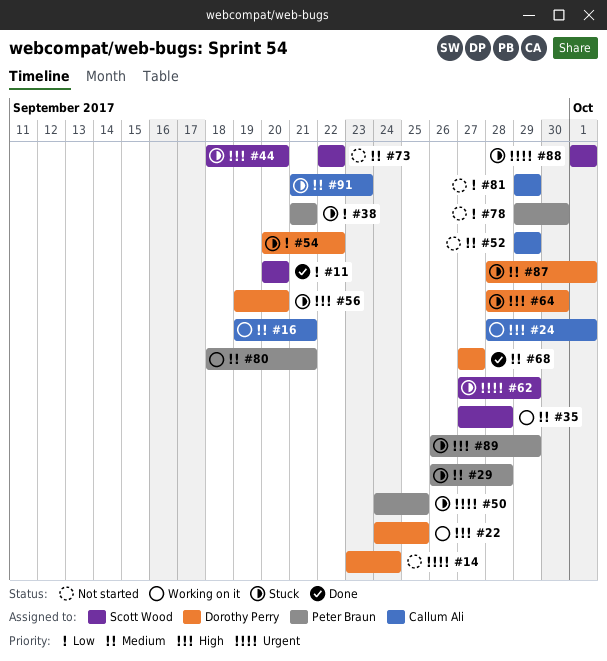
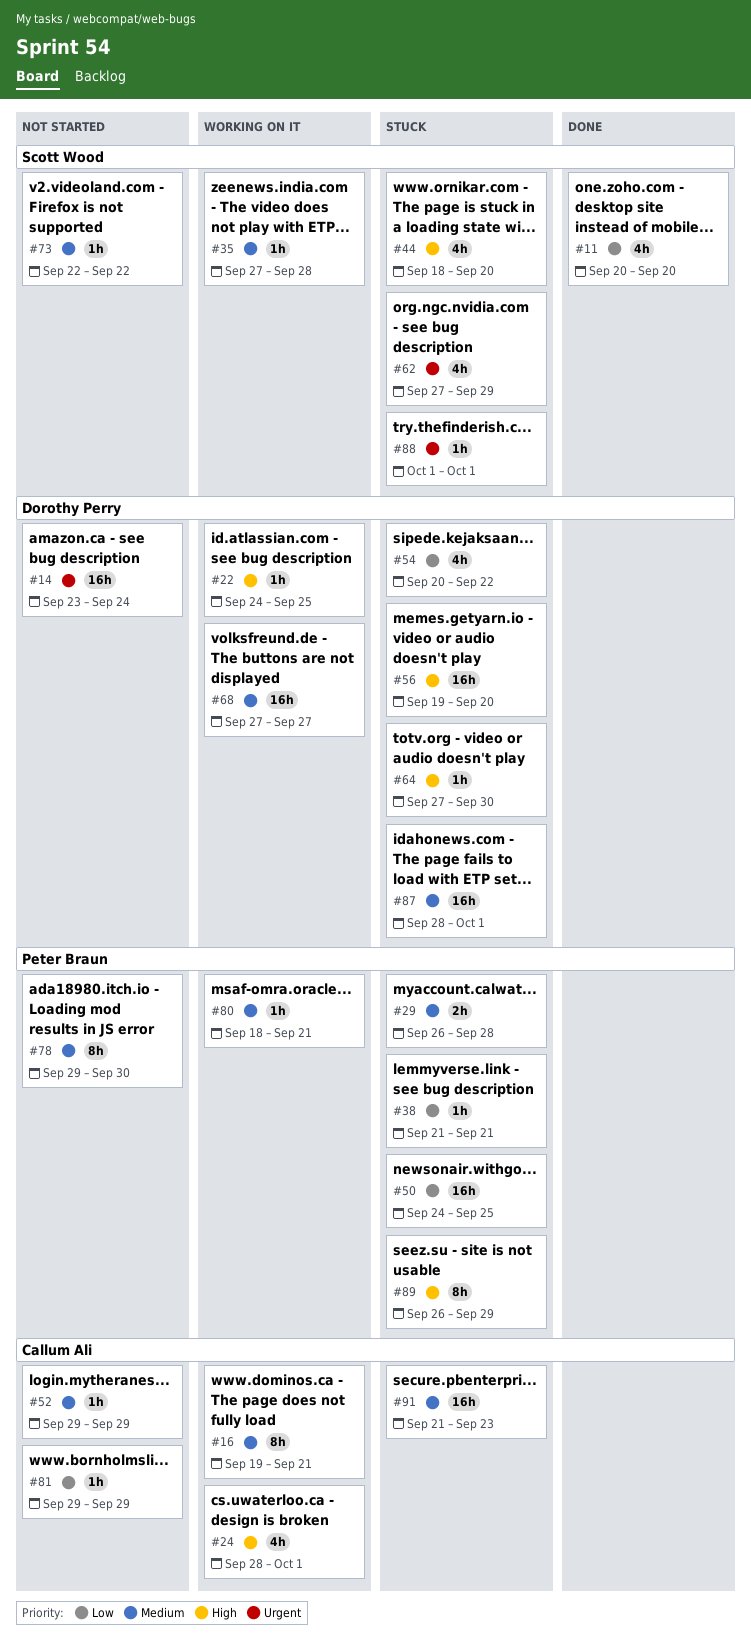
#50, priority: Urgent -> Low
#64, start: Sep 28 -> Sep 27
#68, status: Done -> Working on it
#78, priority: Low -> Medium

